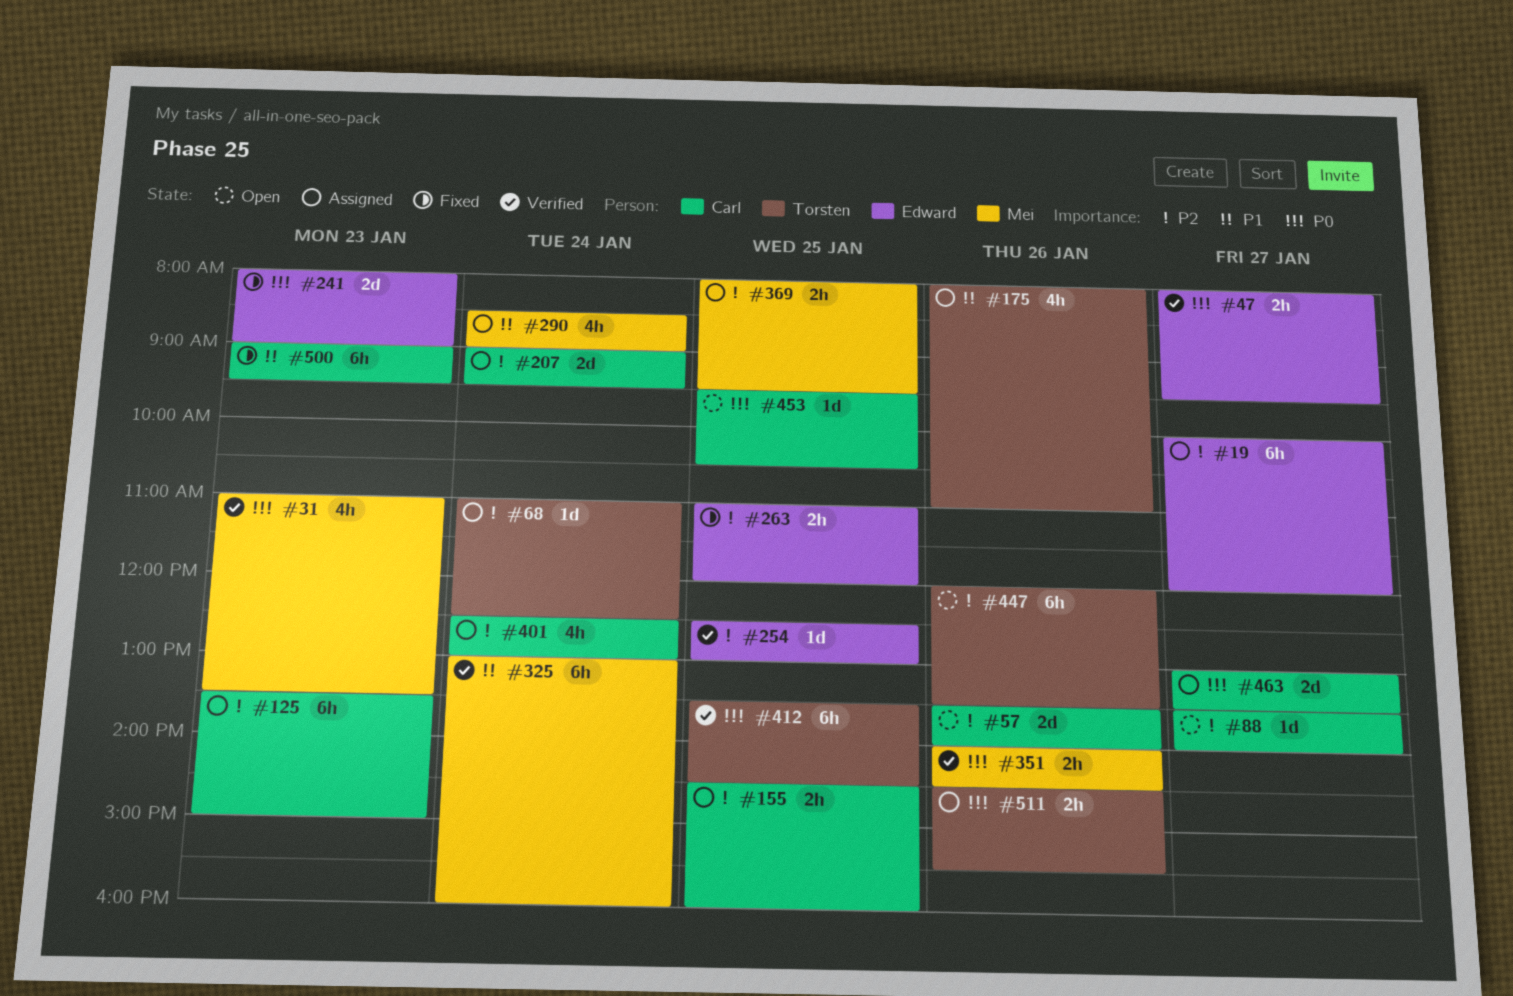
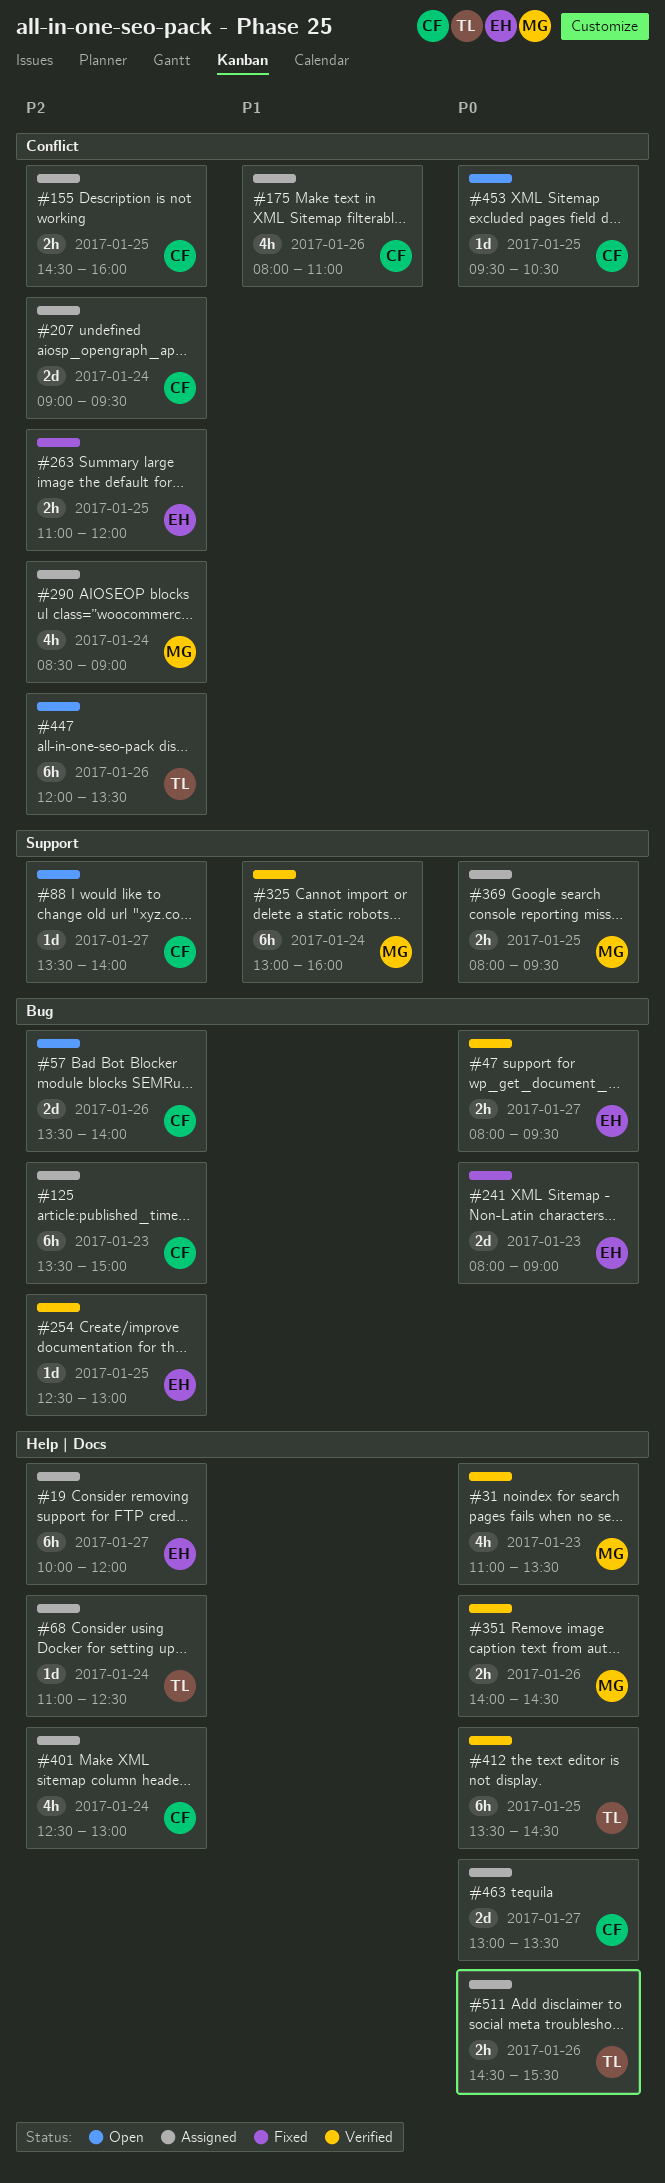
#175, owner: Torsten -> Carl
#290, priority: P1 -> P2
#369, priority: P2 -> P0
#500: present -> none

